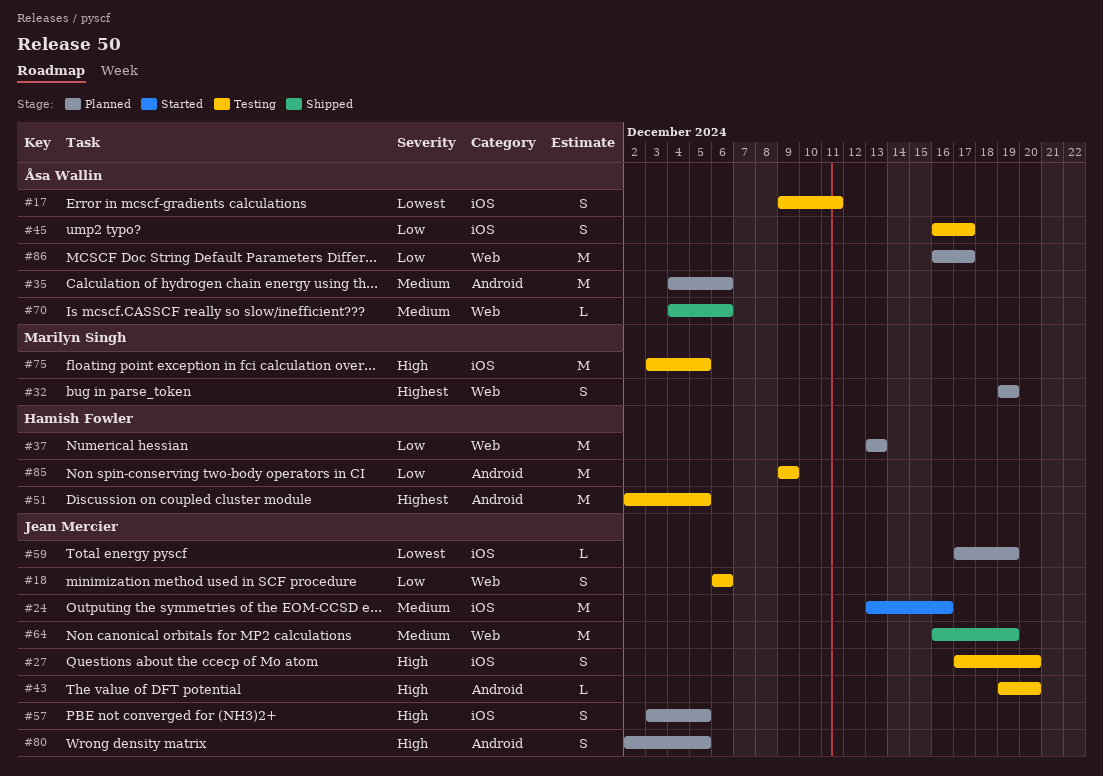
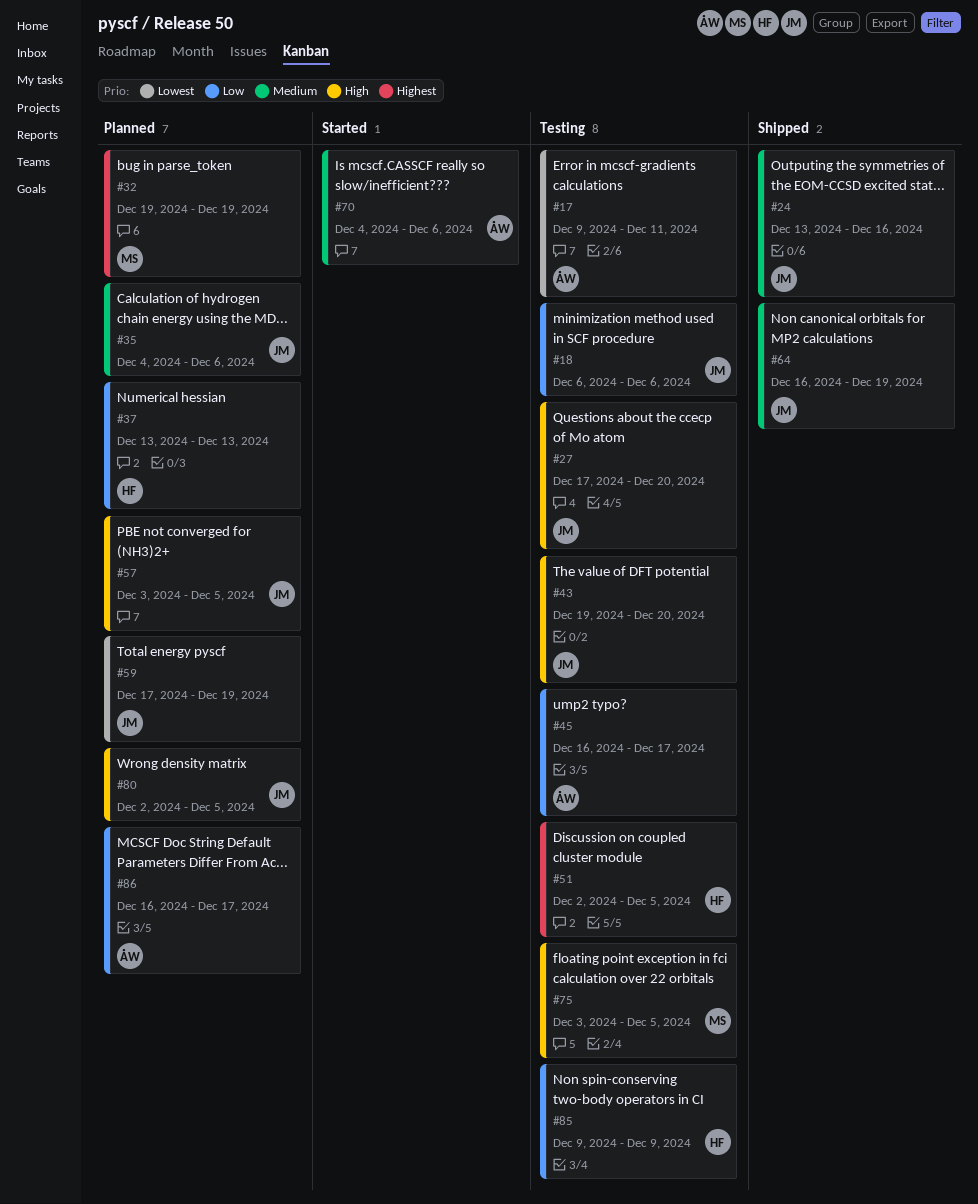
#24, status: Started -> Shipped
#35, owner: Åsa Wallin -> Jean Mercier
#70, status: Shipped -> Started

